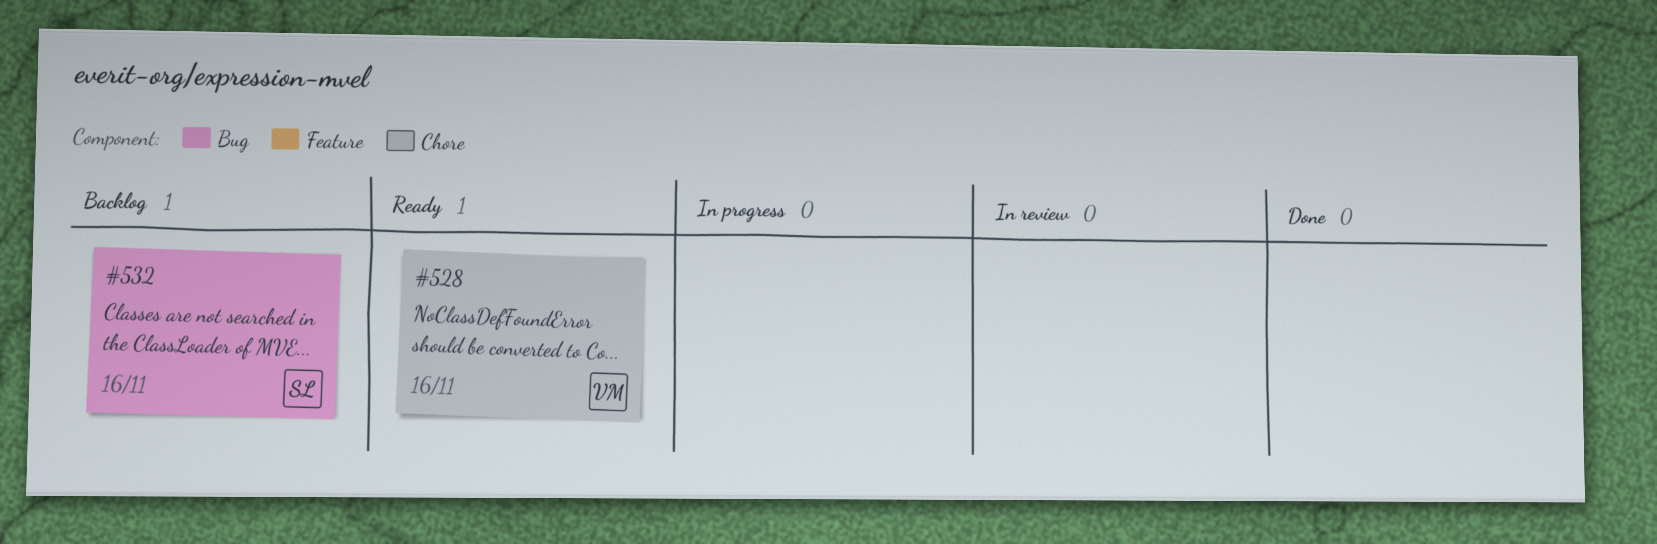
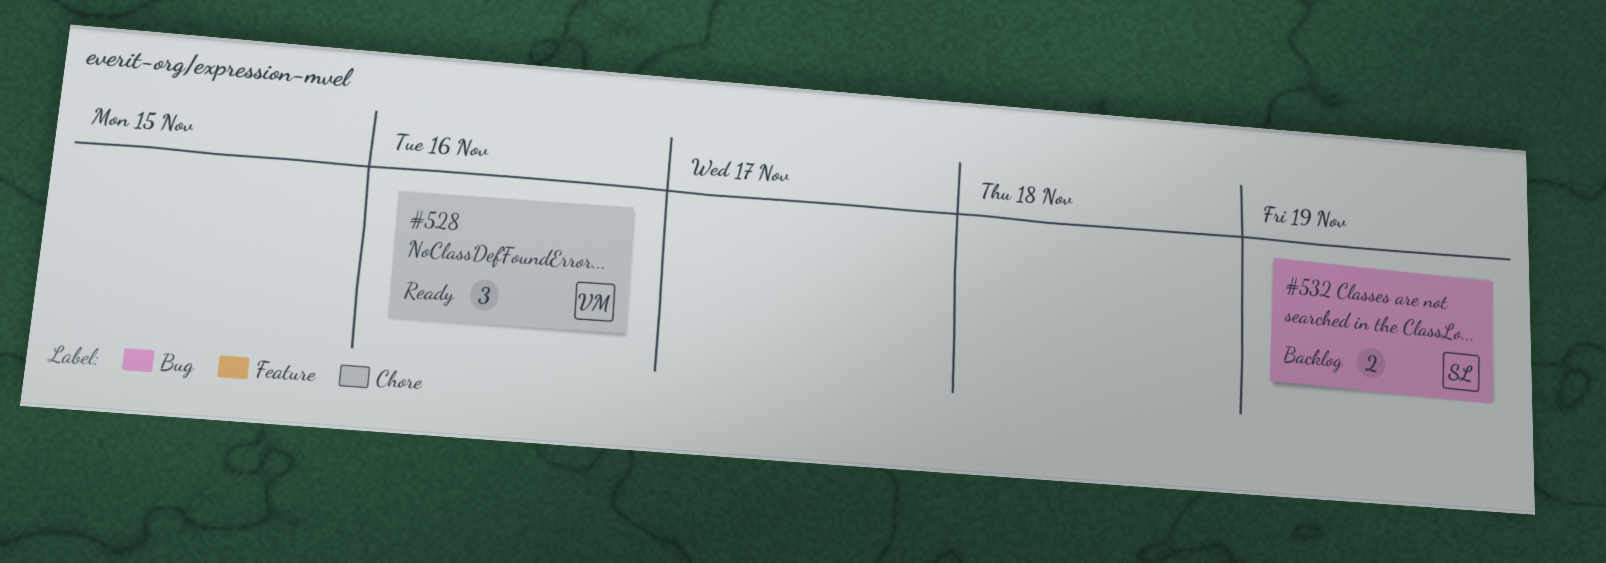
#532, due: Nov 16 -> Nov 19

